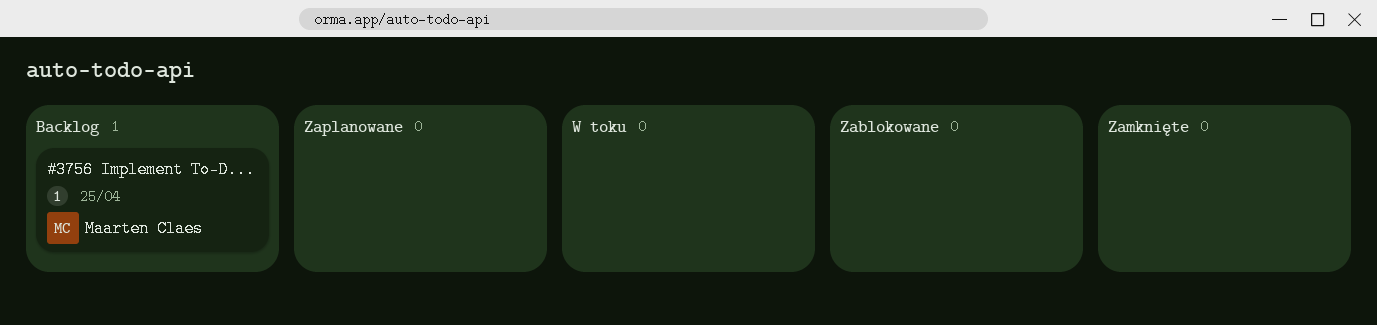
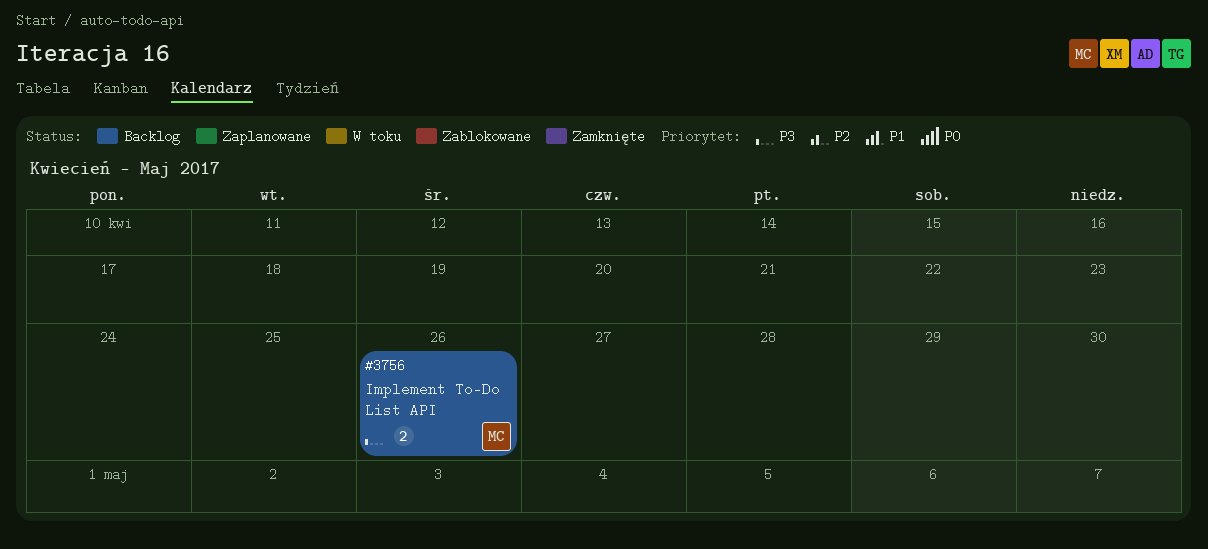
#3756, estimate: 1 -> 2
#3756, due: Apr 25 -> Apr 26

